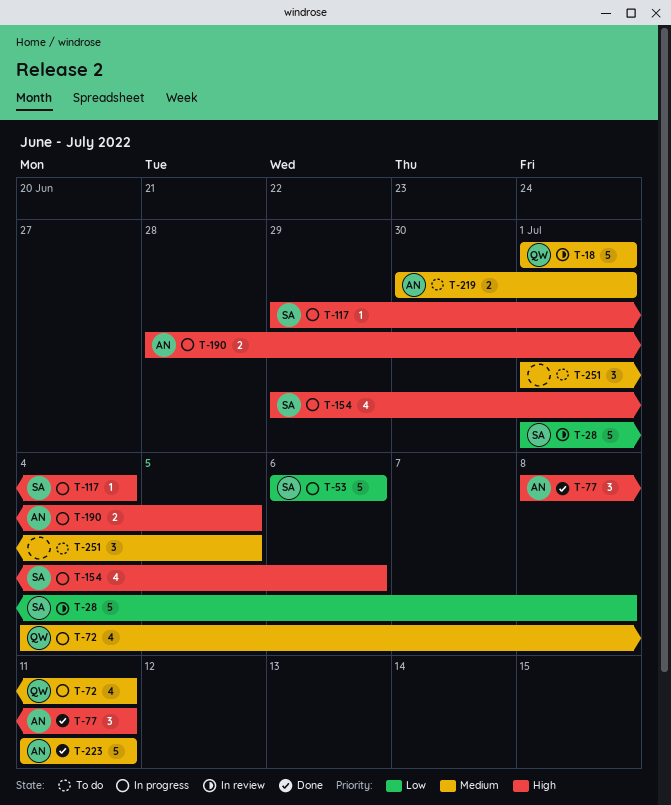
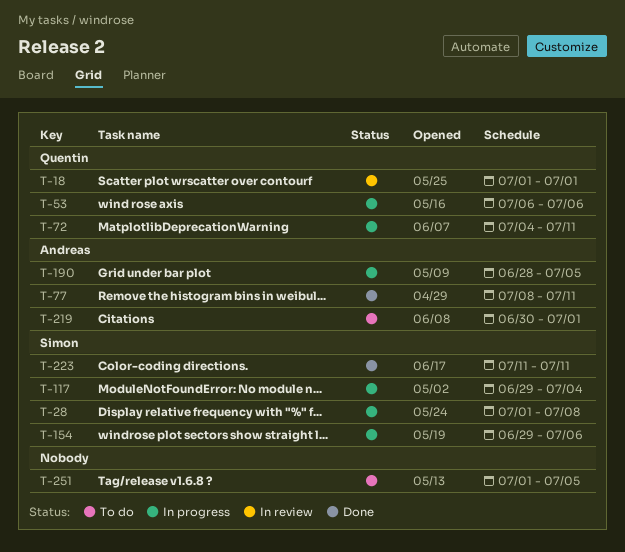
T-28, status: In review -> In progress
T-53, owner: Simon -> Quentin
T-223, owner: Andreas -> Simon

